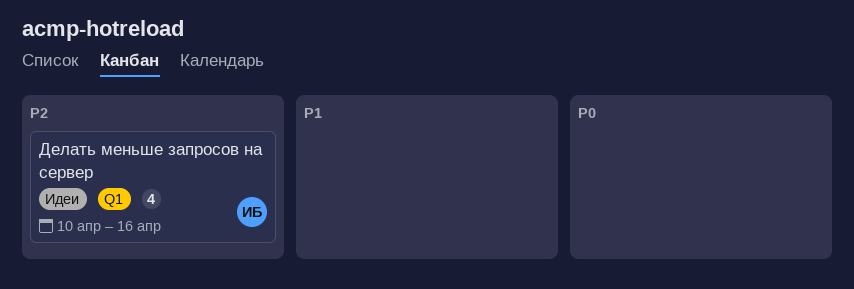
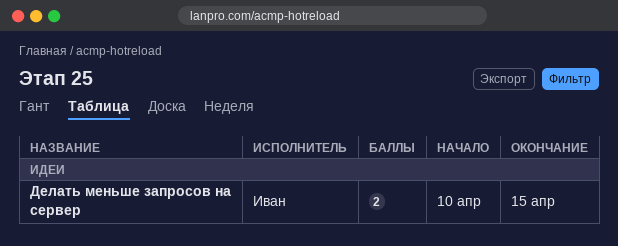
Делать меньше запросов на сервер, estimate: 4 -> 2
Делать меньше запросов на сервер, due: Apr 16 -> Apr 15

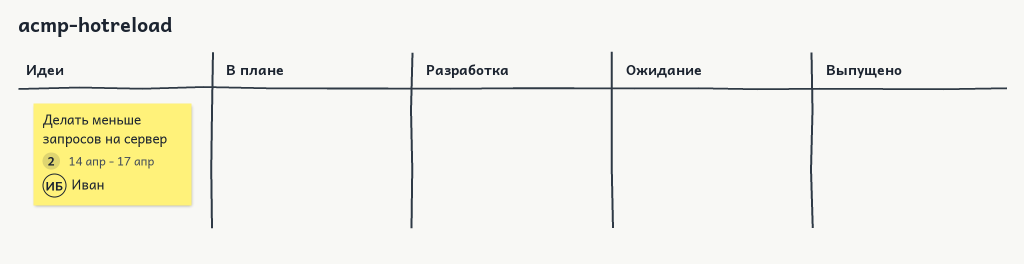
Делать меньше запросов на сервер, start: Apr 10 -> Apr 14
Делать меньше запросов на сервер, due: Apr 15 -> Apr 17

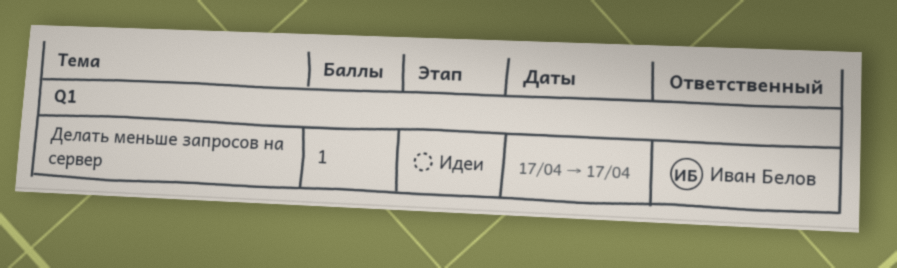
Делать меньше запросов на сервер, estimate: 2 -> 1
Делать меньше запросов на сервер, start: Apr 14 -> Apr 17

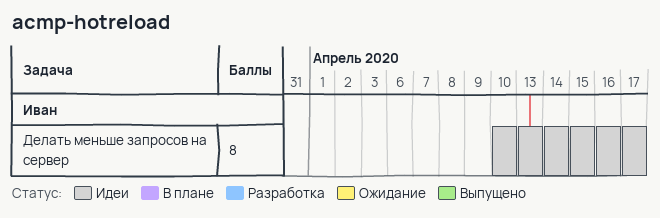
Делать меньше запросов на сервер, estimate: 1 -> 8
Делать меньше запросов на сервер, start: Apr 17 -> Apr 10

